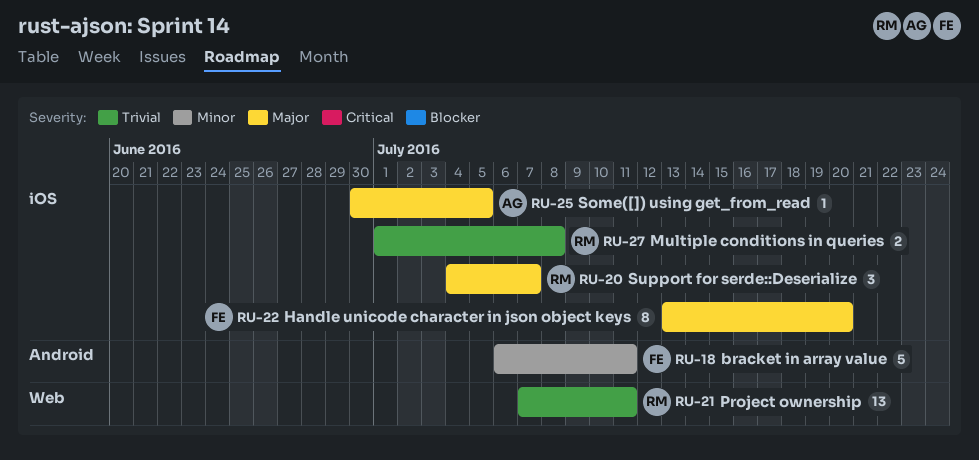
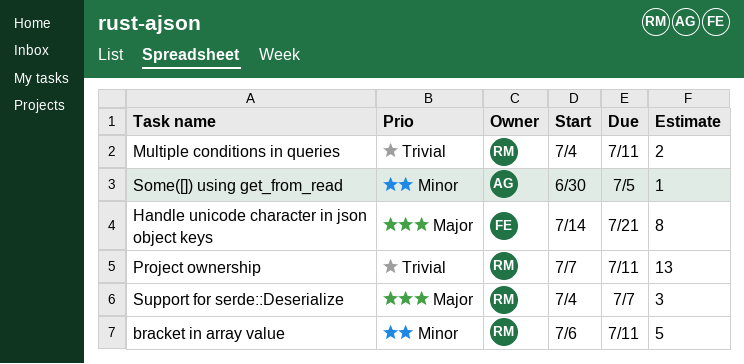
bracket in array value, owner: FE -> RM
Handle unicode character in json object keys, start: Jul 13 -> Jul 14
Handle unicode character in json object keys, due: Jul 20 -> Jul 21
Multiple conditions in queries, start: Jul 1 -> Jul 4
Multiple conditions in queries, due: Jul 8 -> Jul 11
Some([]) using get_from_read, priority: Major -> Minor

